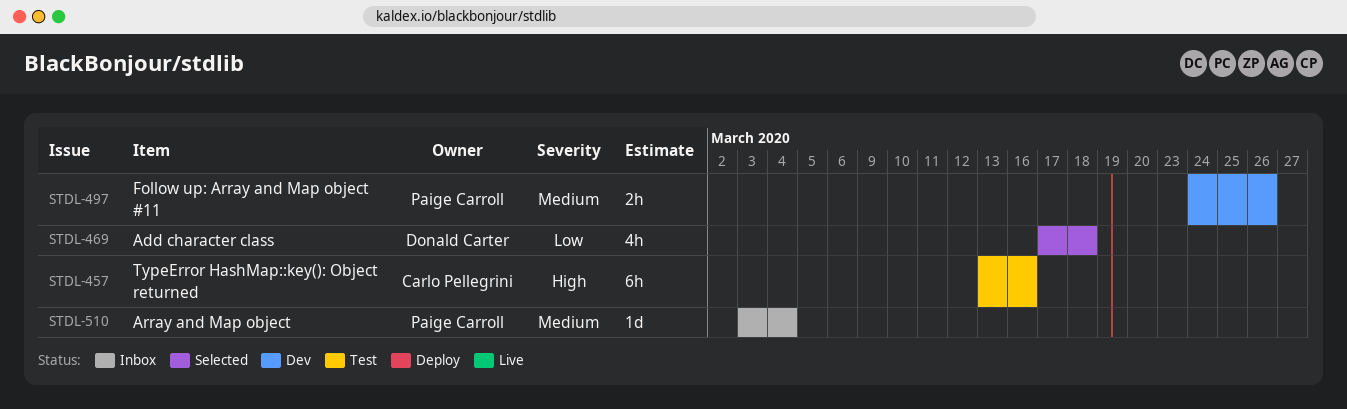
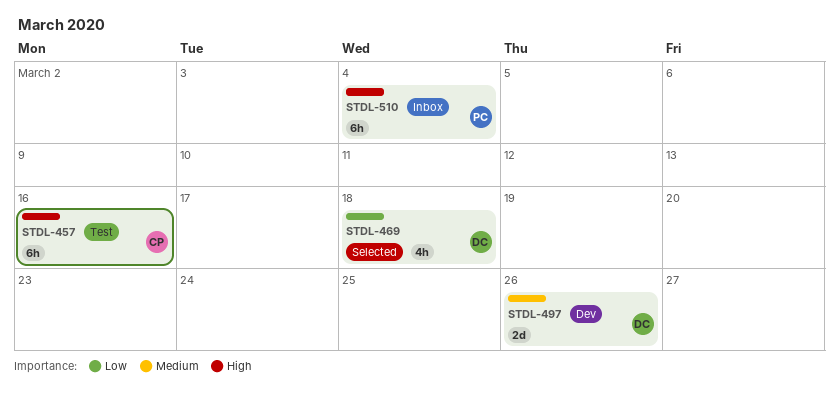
STDL-497, owner: Paige Carroll -> Donald Carter
STDL-497, estimate: 2h -> 2d
STDL-510, priority: Medium -> High
STDL-510, estimate: 1d -> 6h

